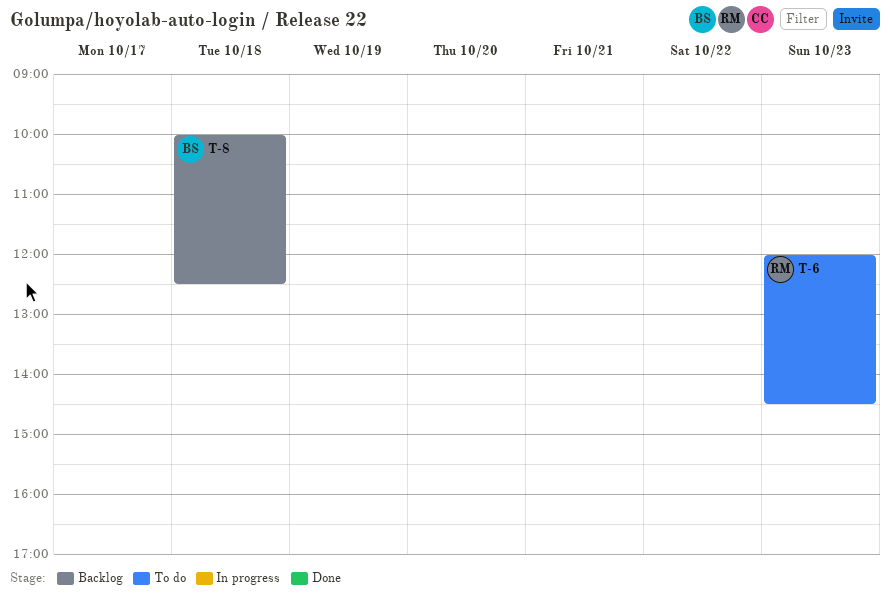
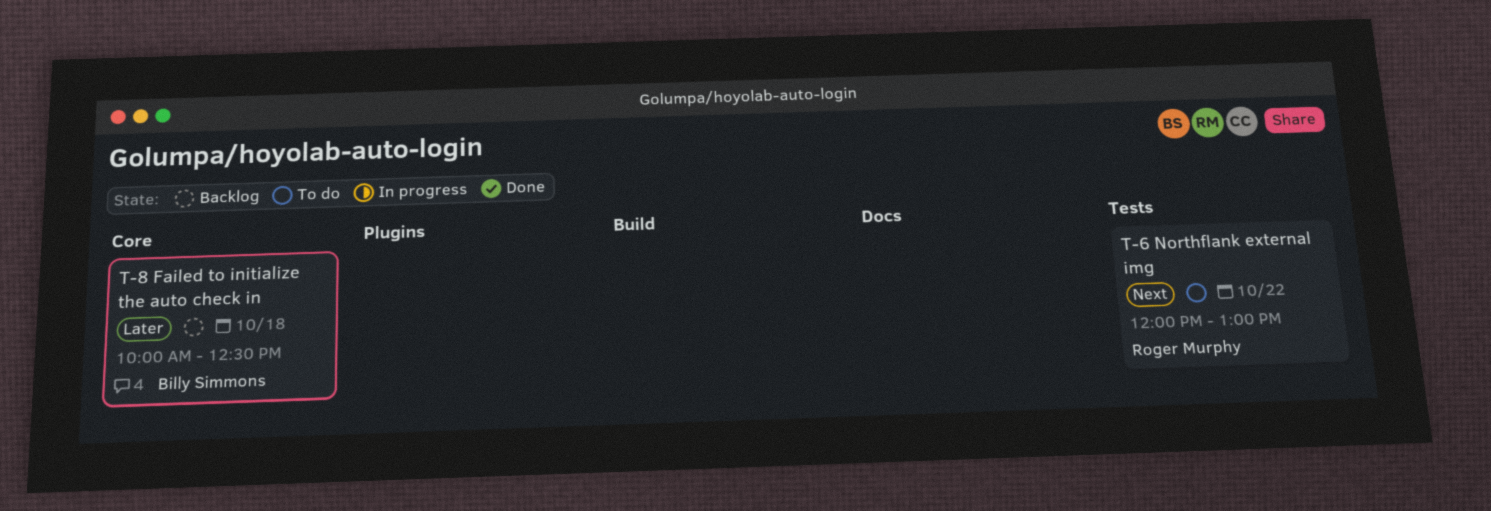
T-6, day: Oct 23 -> Oct 22
T-6, ends: 14:30 -> 13:00

